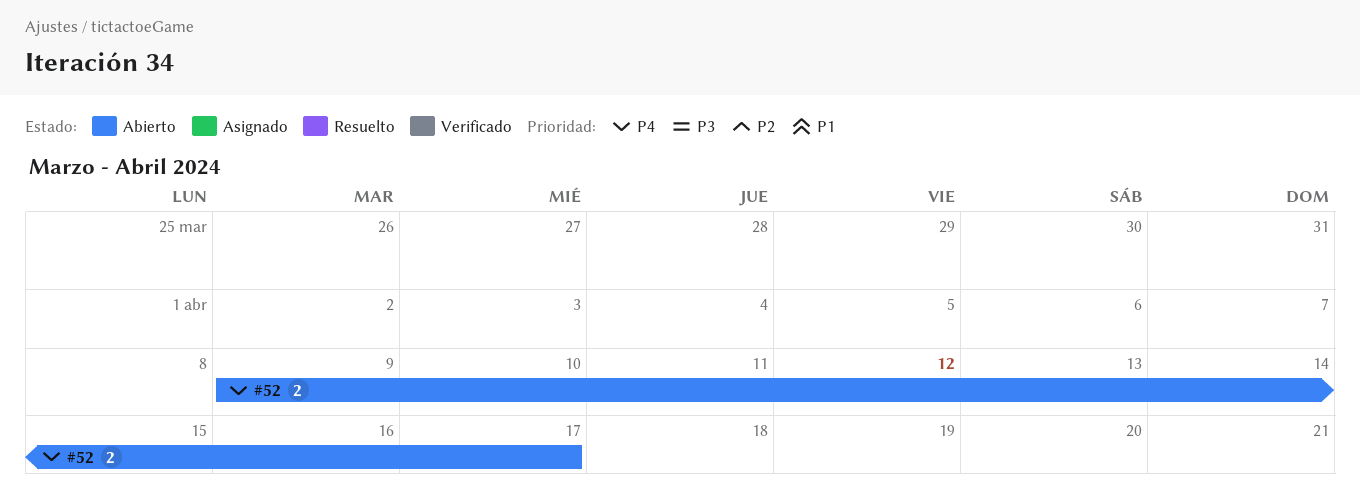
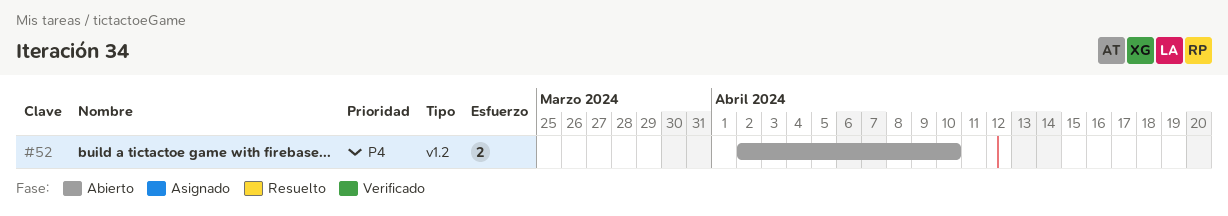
#52, start: Apr 9 -> Apr 2
#52, due: Apr 17 -> Apr 10

